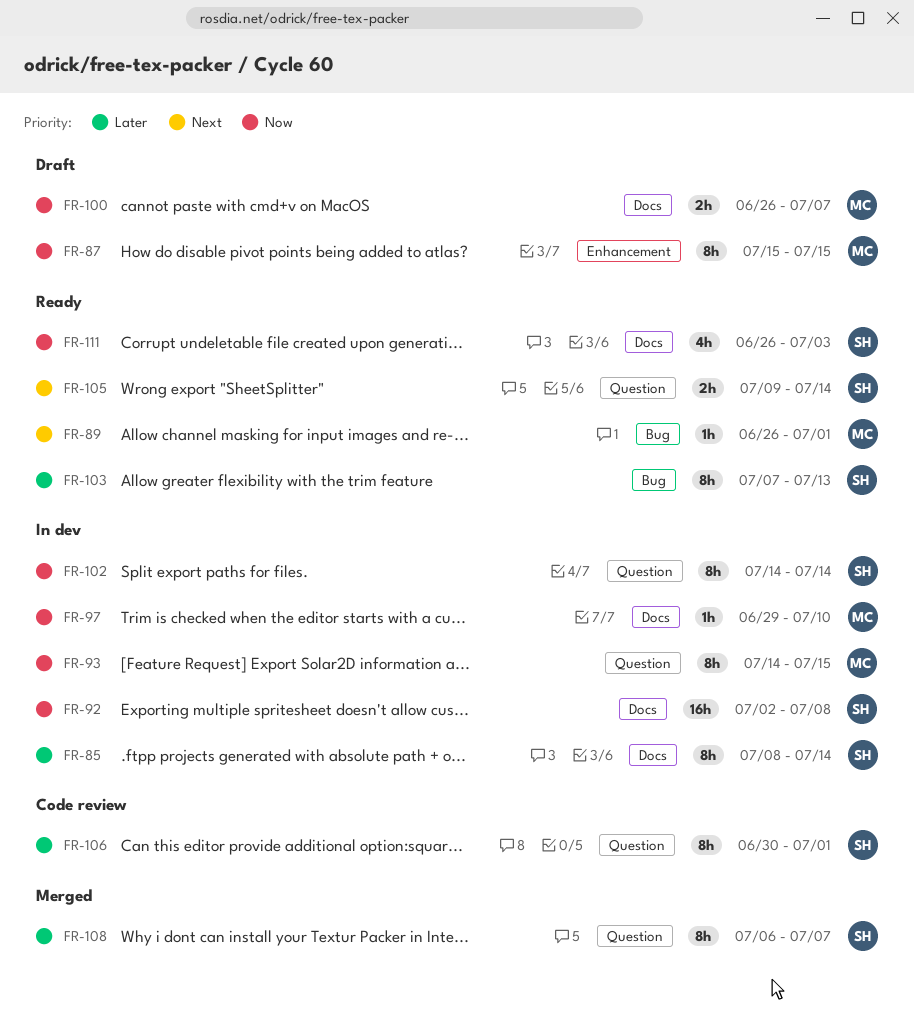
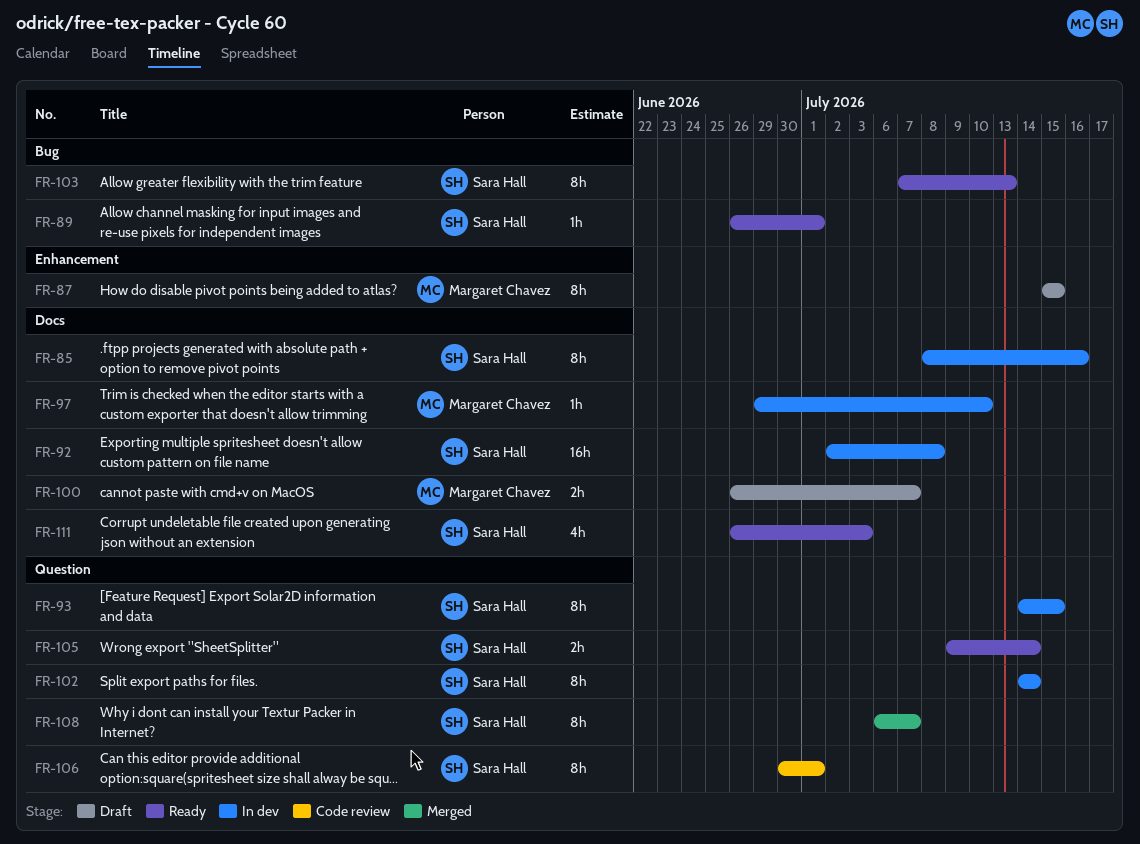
FR-85, due: Jul 14 -> Jul 16
FR-89, owner: Margaret Chavez -> Sara Hall
FR-93, owner: Margaret Chavez -> Sara Hall

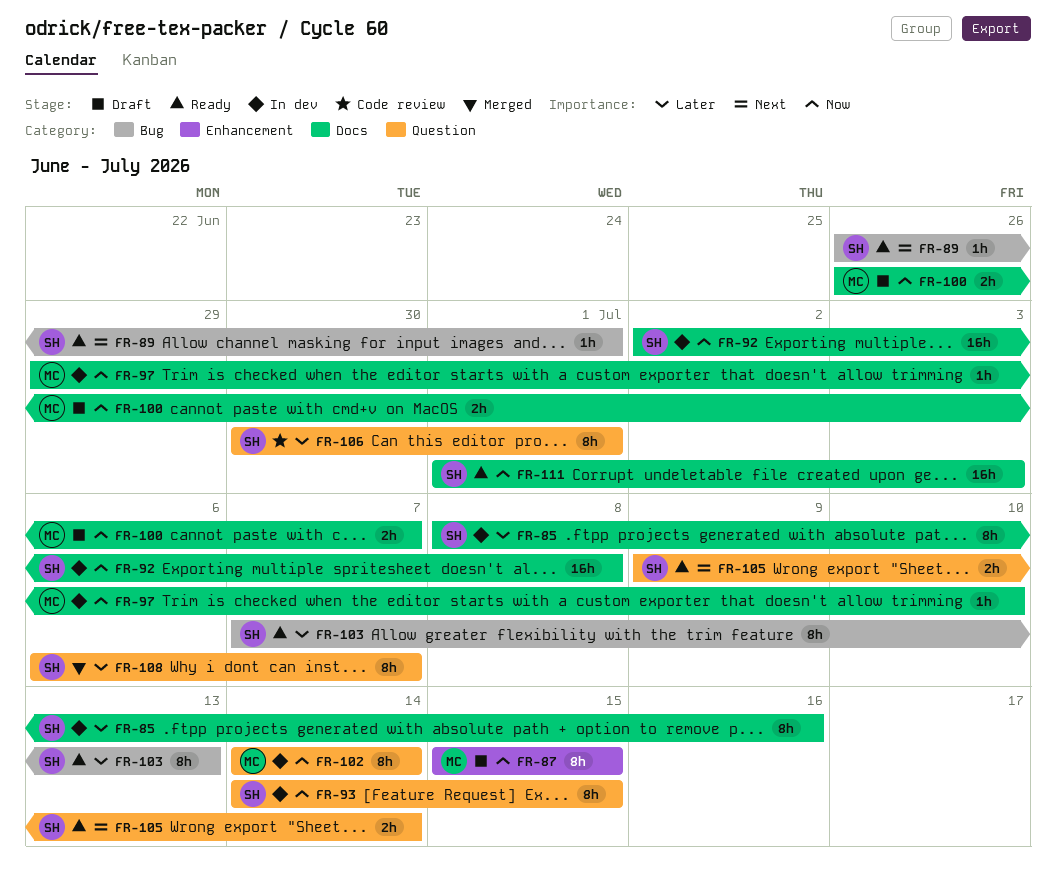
FR-102, owner: Sara Hall -> Margaret Chavez
FR-111, estimate: 4h -> 16h
FR-111, start: Jun 26 -> Jul 1

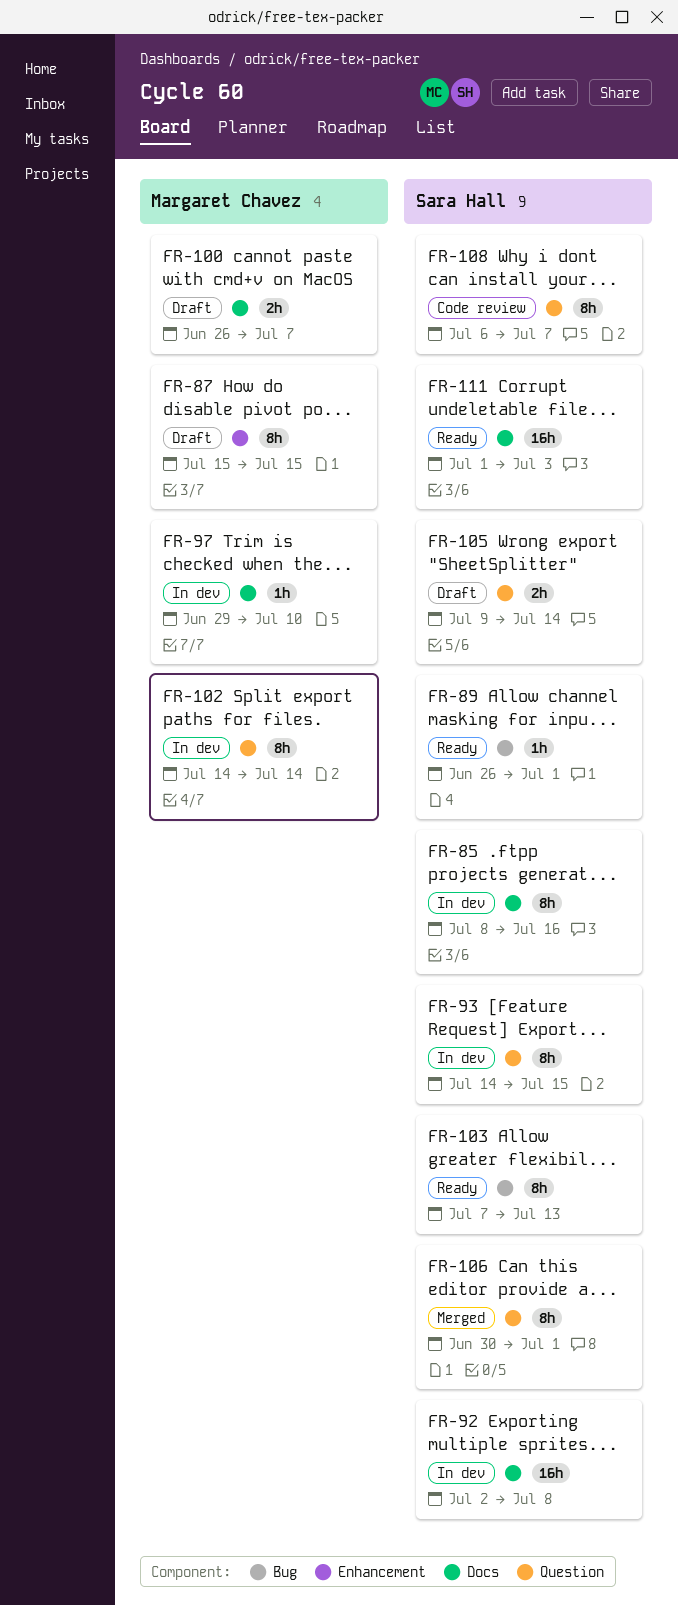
FR-105, status: Ready -> Draft
FR-106, status: Code review -> Merged
FR-108, status: Merged -> Code review

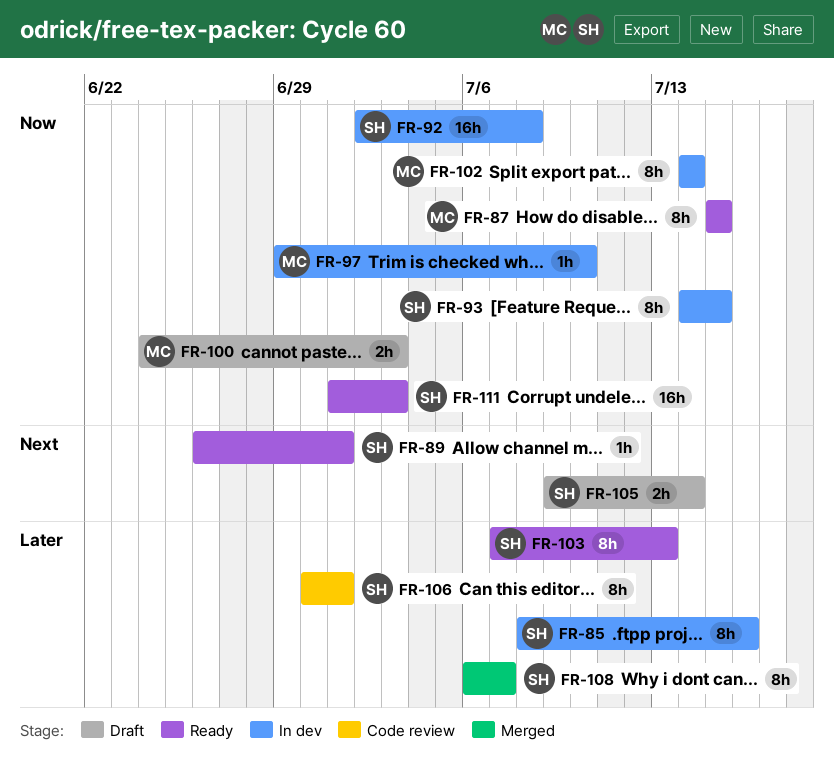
FR-87, status: Draft -> Ready
FR-100, start: Jun 26 -> Jun 24
FR-100, due: Jul 7 -> Jul 3
FR-106, status: Merged -> Code review
FR-108, status: Code review -> Merged

